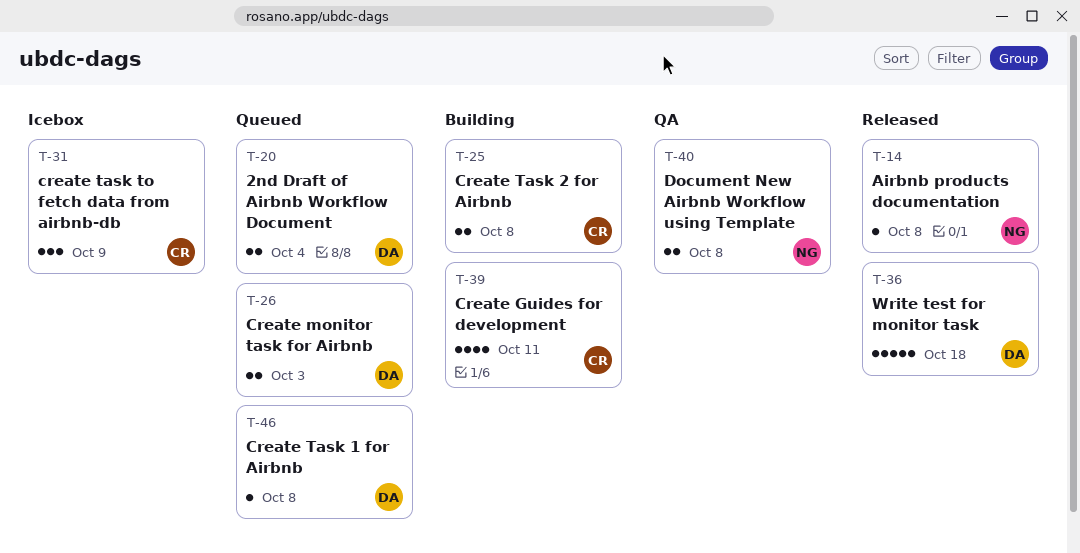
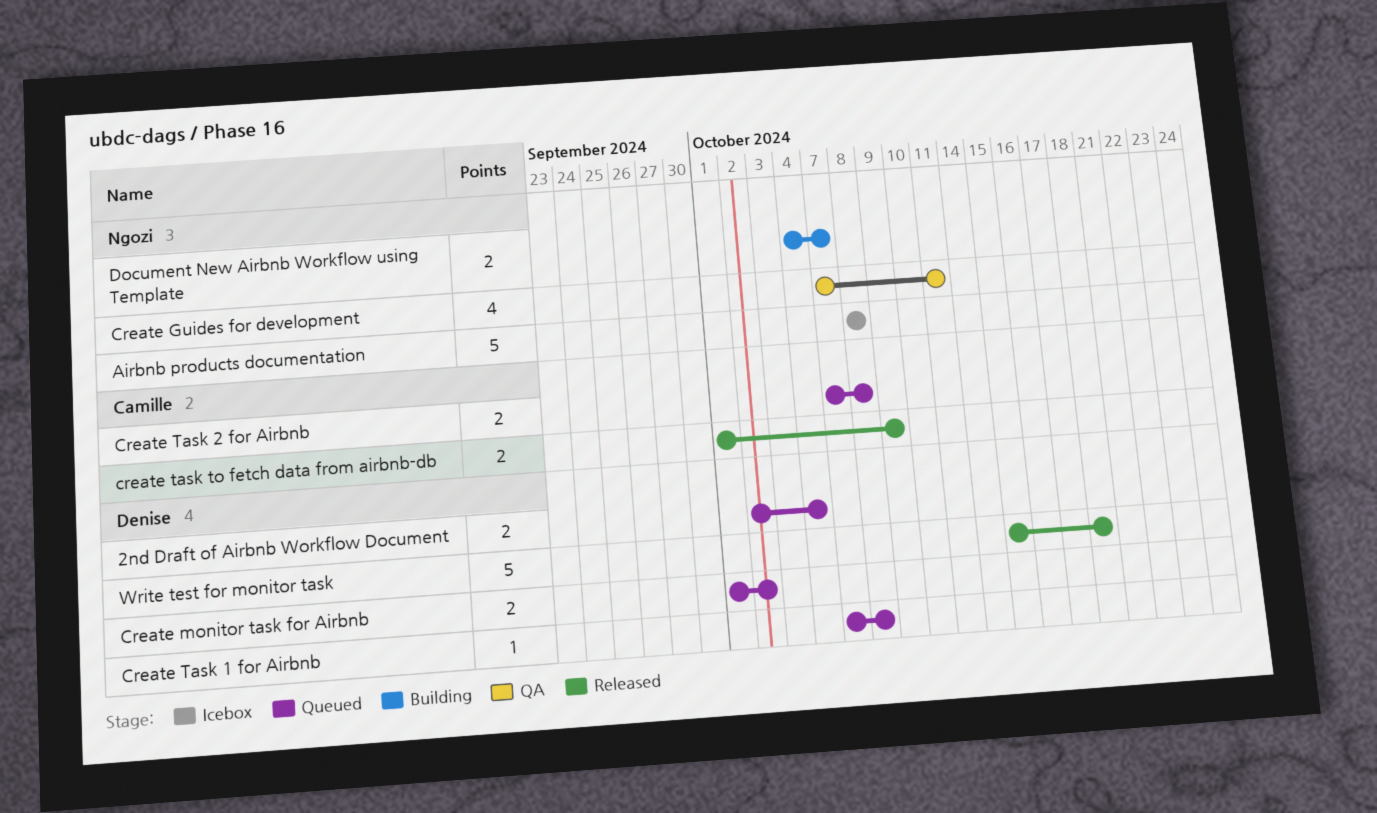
Airbnb products documentation, status: Released -> Icebox
Airbnb products documentation, estimate: 1 -> 5
Create Guides for development, status: Building -> QA
Create Guides for development, owner: Camille -> Ngozi
Create monitor task for Airbnb, due: Oct 3 -> Oct 2
Create Task 2 for Airbnb, status: Building -> Queued
create task to fetch data from airbnb-db, status: Icebox -> Released
create task to fetch data from airbnb-db, estimate: 3 -> 2
Document New Airbnb Workflow using Template, status: QA -> Building
Document New Airbnb Workflow using Template, due: Oct 8 -> Oct 7

